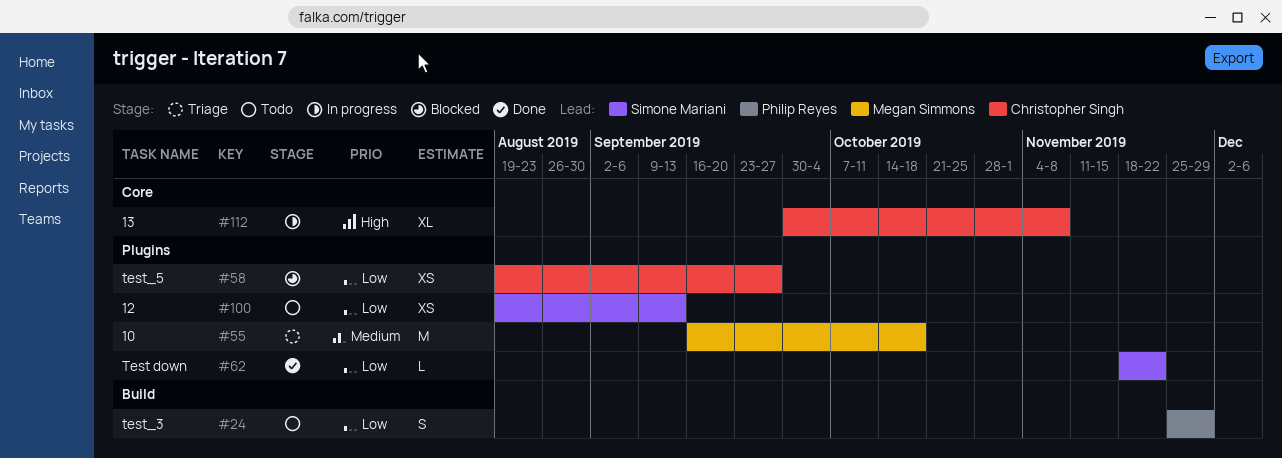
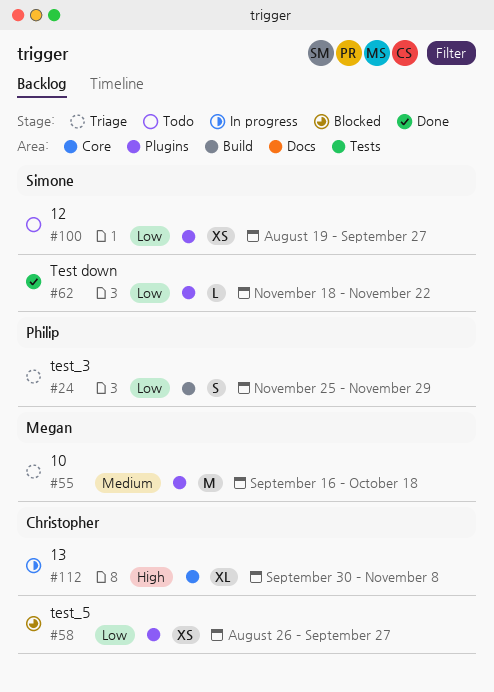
#24, status: Todo -> Triage
#58, start: Aug 19 -> Aug 26
#100, due: Sep 13 -> Sep 27

